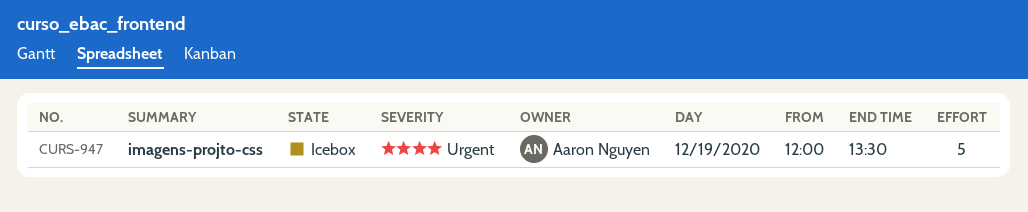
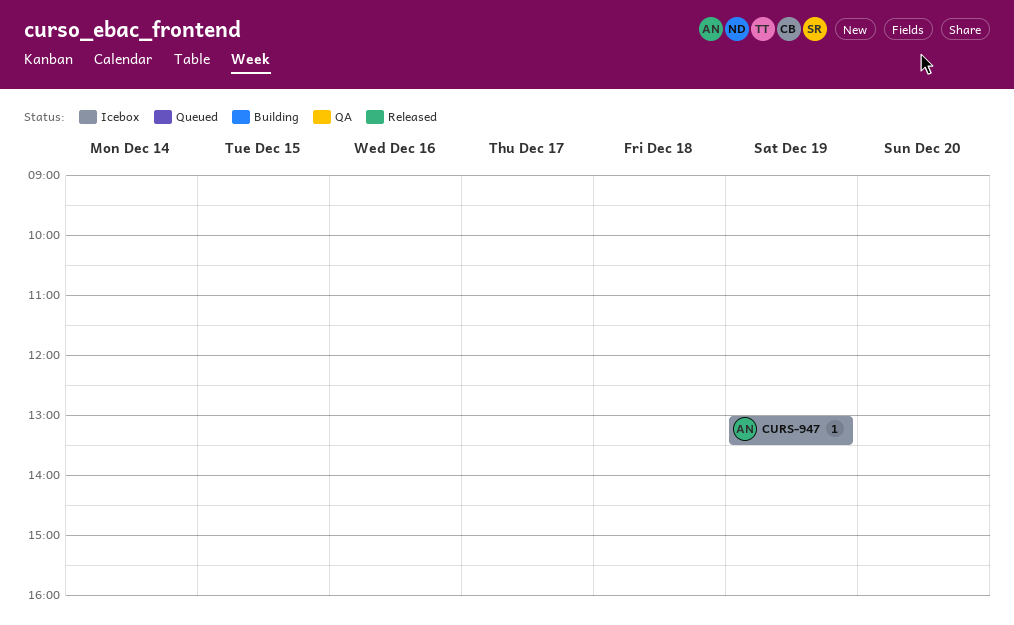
CURS-947, estimate: 5 -> 1
CURS-947, begins: 12:00 -> 13:00

